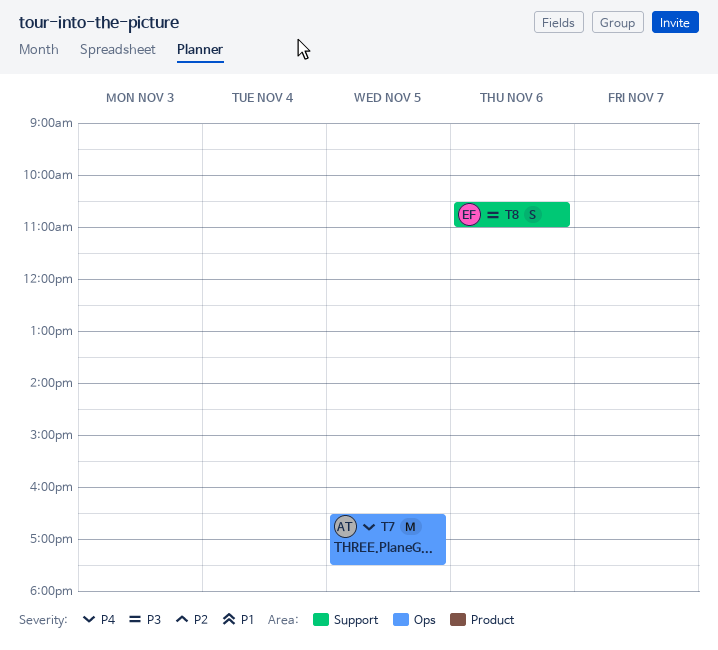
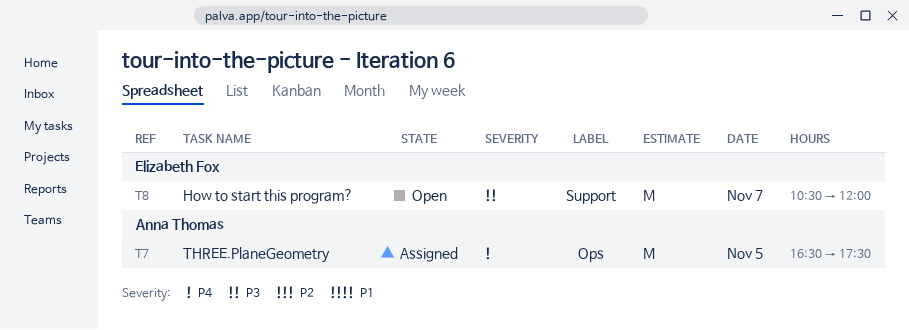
T8, estimate: S -> M
T8, day: Nov 6 -> Nov 7
T8, ends: 11:00 -> 12:00

